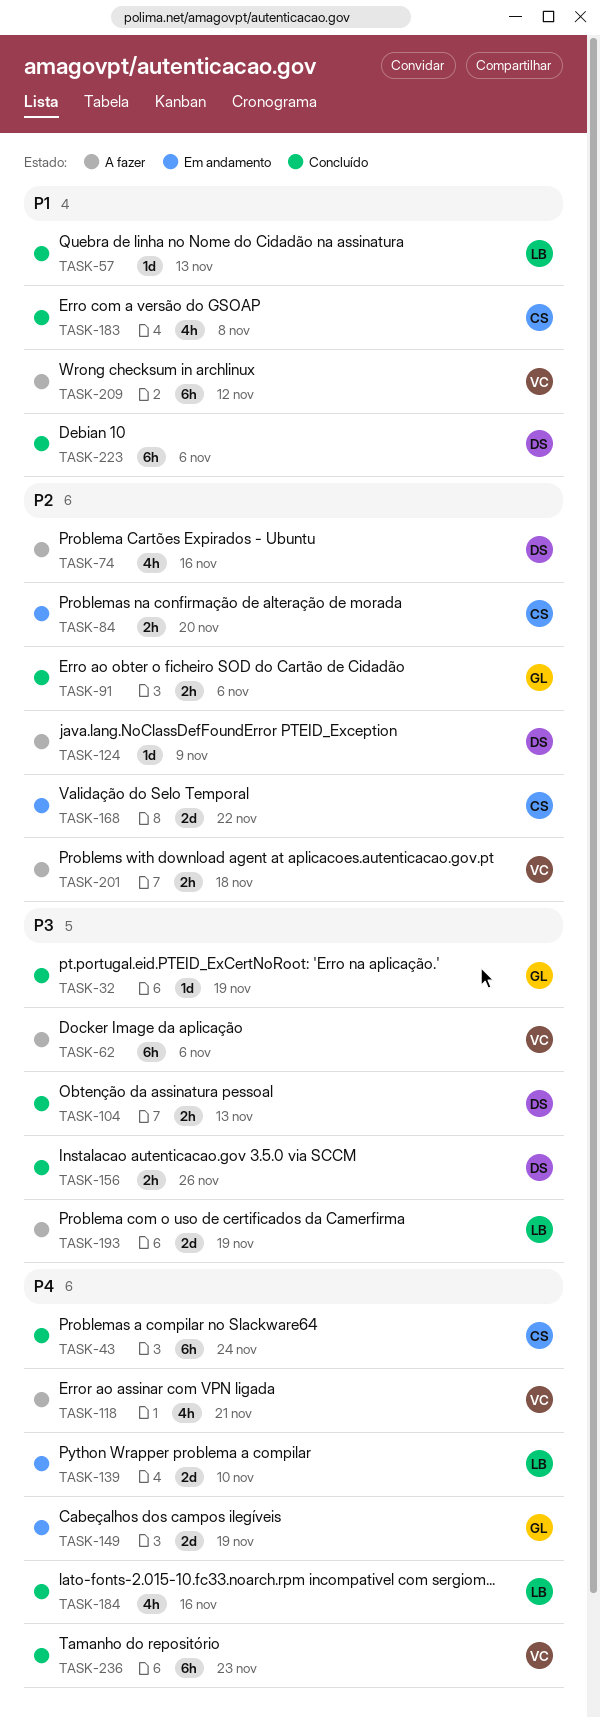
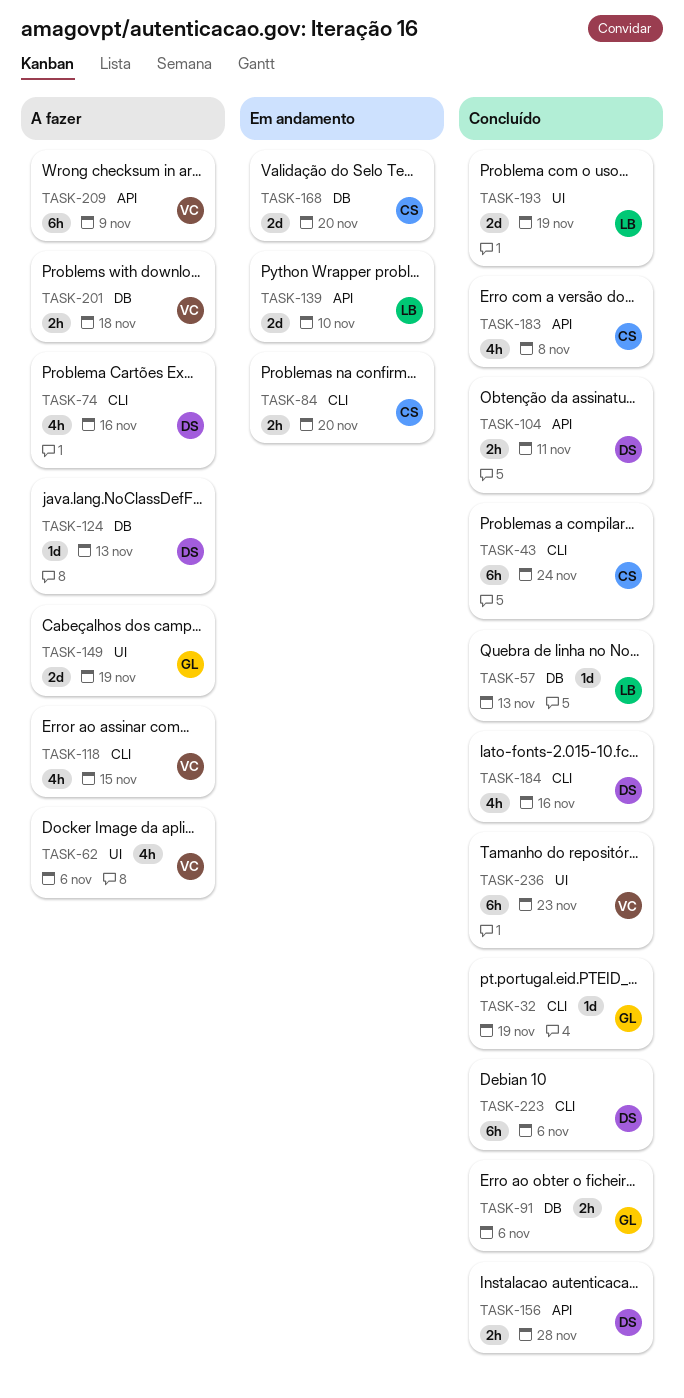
TASK-62, estimate: 6h -> 4h
TASK-104, due: Nov 13 -> Nov 11
TASK-118, due: Nov 21 -> Nov 15
TASK-124, due: Nov 9 -> Nov 13
TASK-149, status: Em andamento -> A fazer
TASK-156, due: Nov 26 -> Nov 28
TASK-168, due: Nov 22 -> Nov 20
TASK-184, owner: LB -> DS
TASK-193, status: A fazer -> Concluído
TASK-209, due: Nov 12 -> Nov 9

